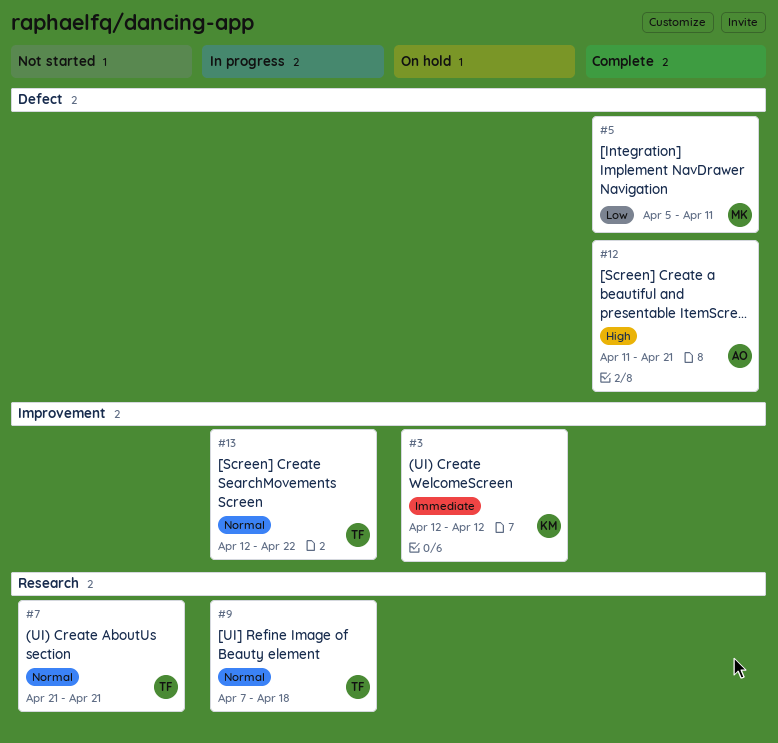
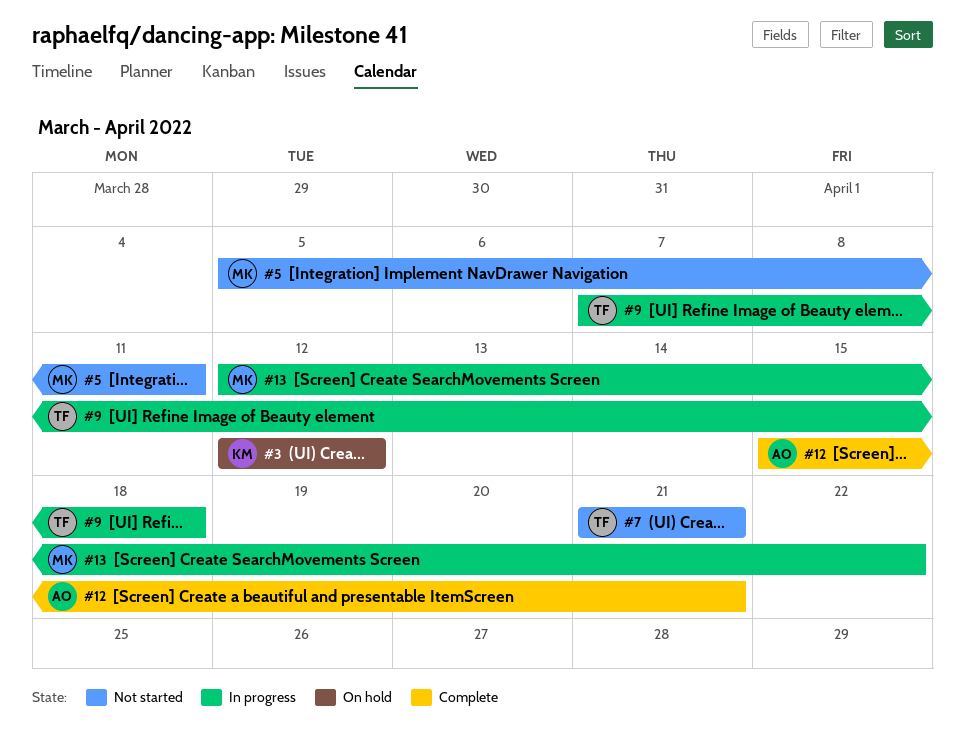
#5, status: Complete -> Not started
#12, start: Apr 11 -> Apr 15
#13, owner: TF -> MK

